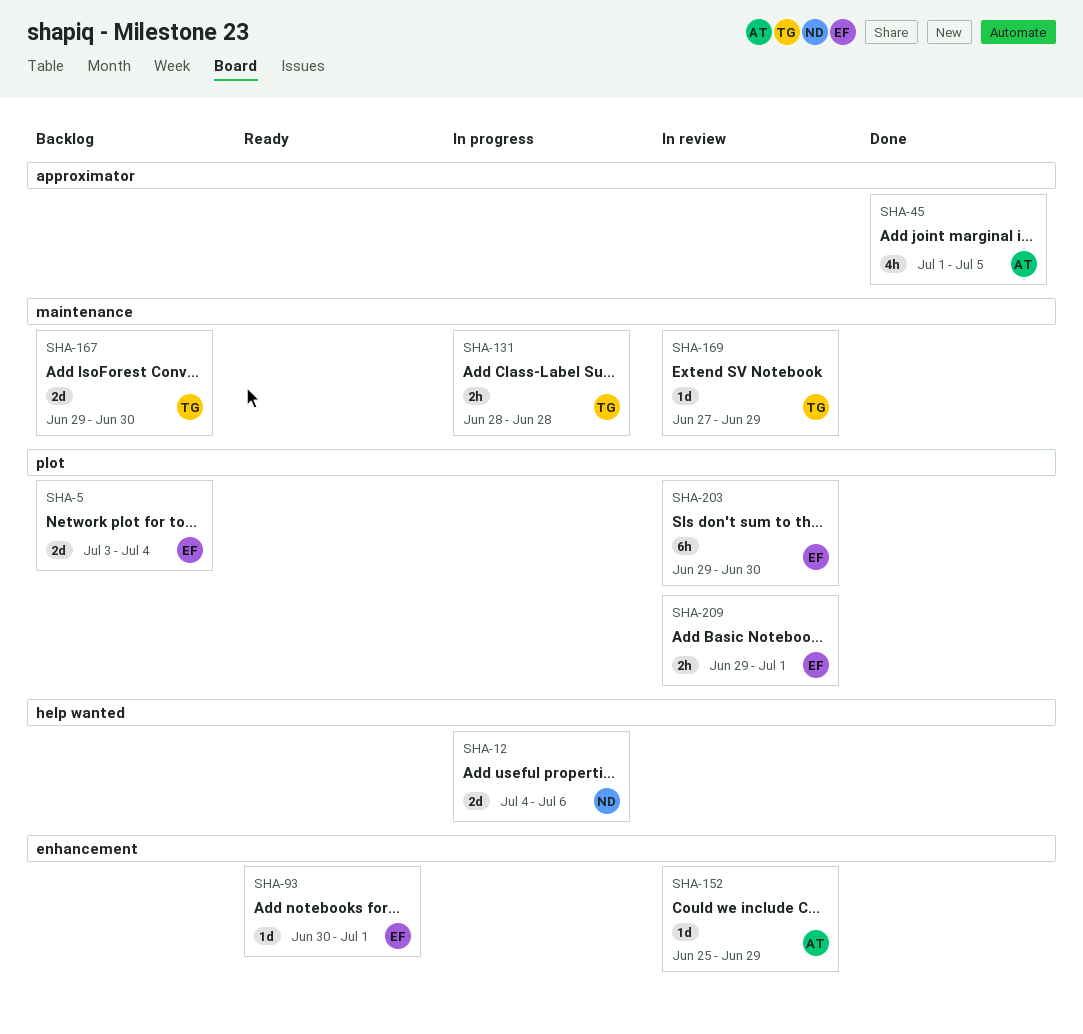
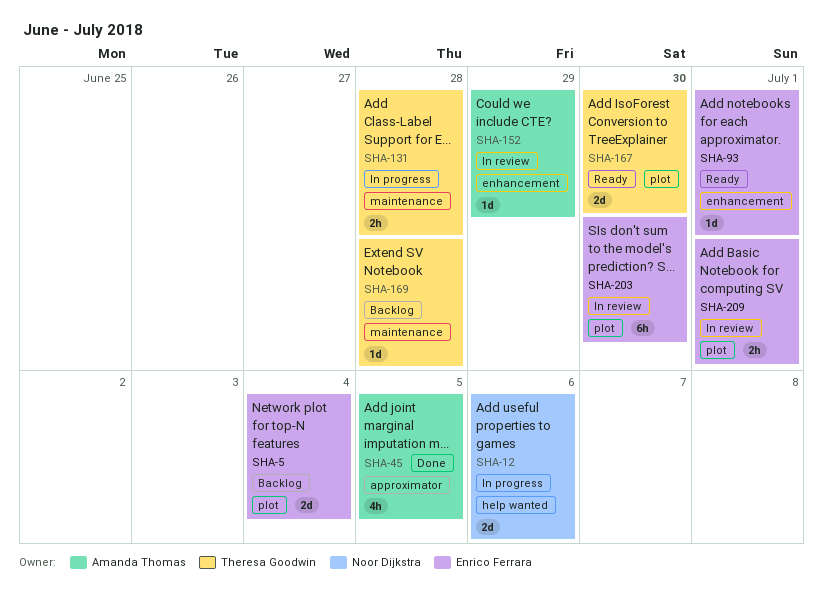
SHA-167, status: Backlog -> Ready
SHA-167, label: maintenance -> plot
SHA-169, status: In review -> Backlog
SHA-169, due: Jun 29 -> Jun 28

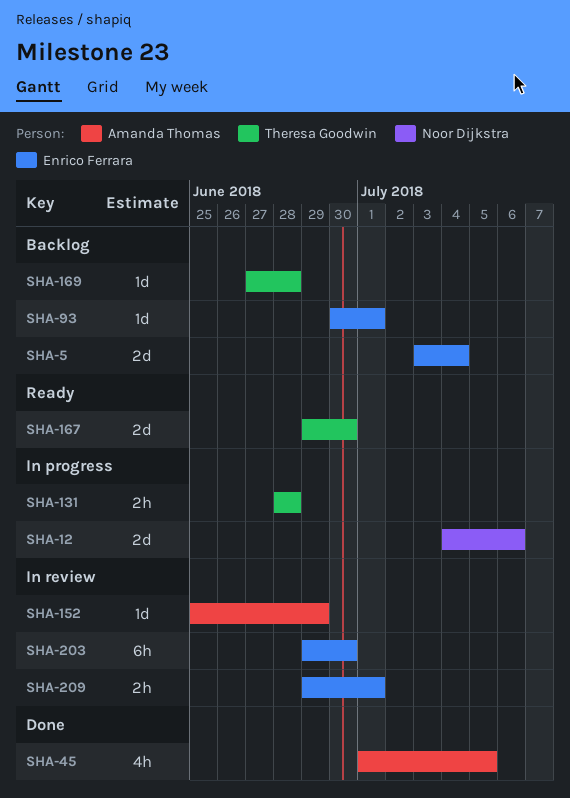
SHA-93, status: Ready -> Backlog

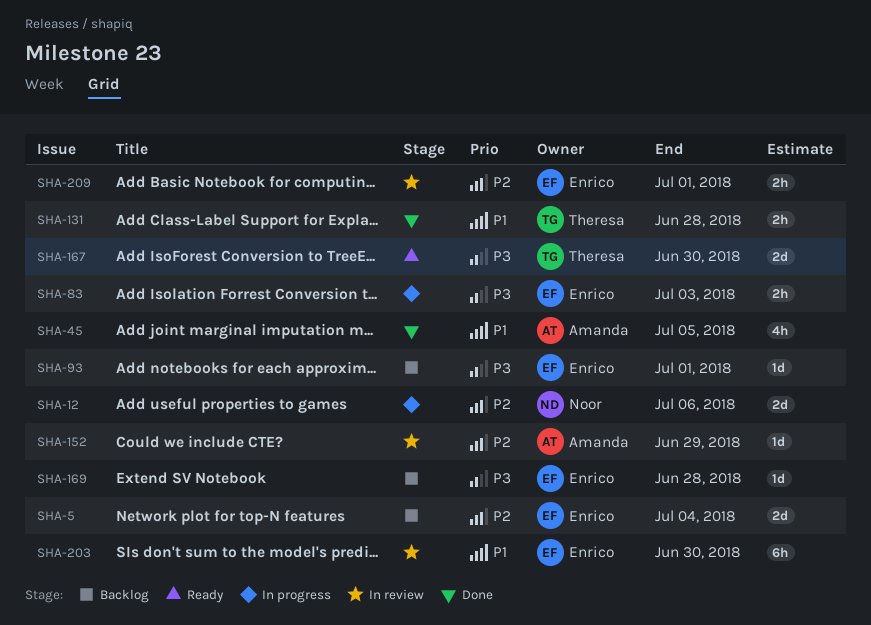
SHA-83: none -> present
SHA-131, status: In progress -> Done
SHA-169, owner: Theresa Goodwin -> Enrico Ferrara

